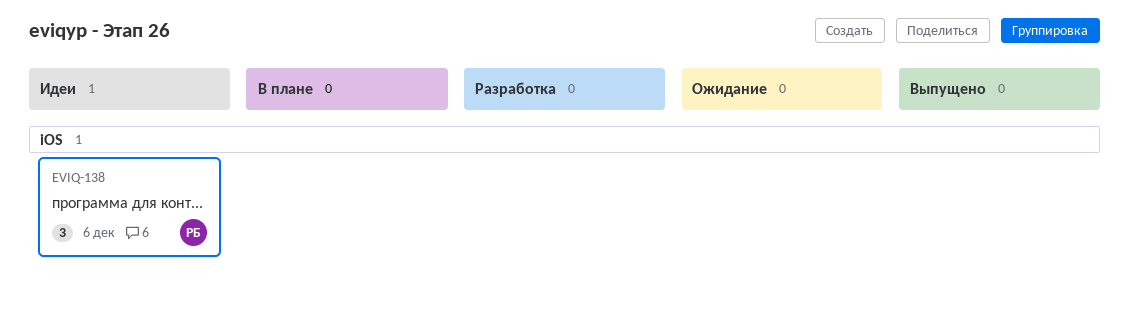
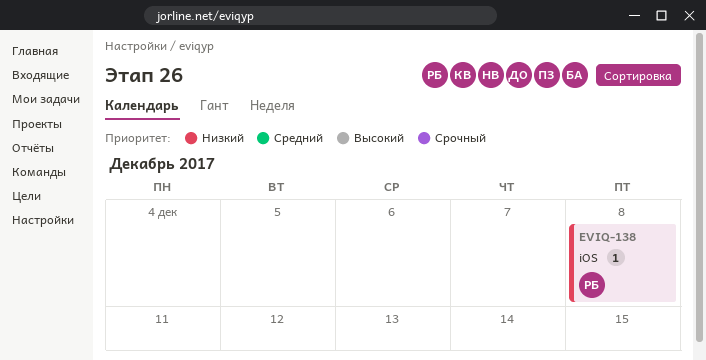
EVIQ-138, estimate: 3 -> 1
EVIQ-138, due: Dec 6 -> Dec 8

